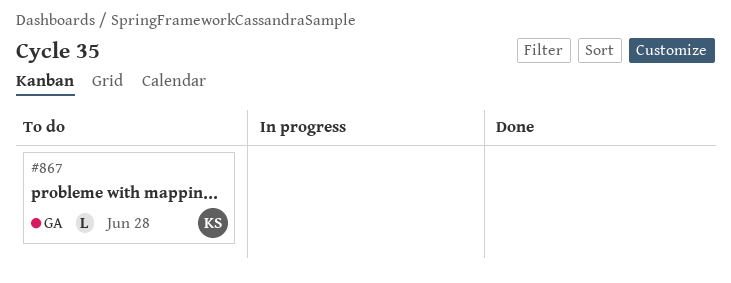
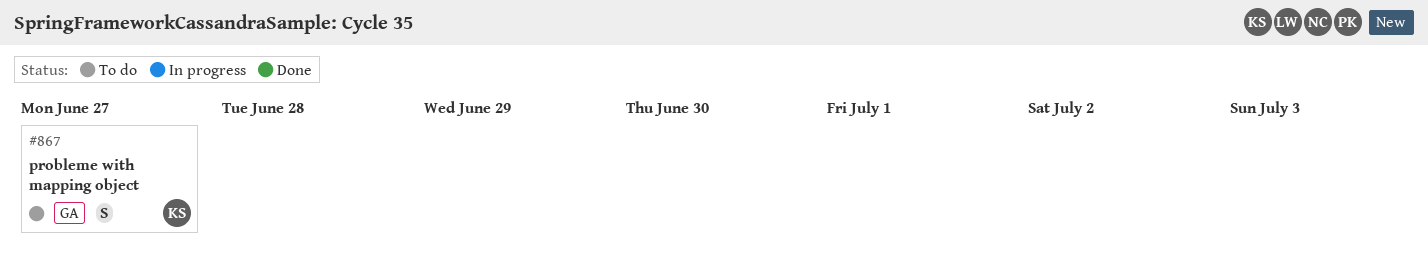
#867, estimate: L -> S
#867, due: Jun 28 -> Jun 27

